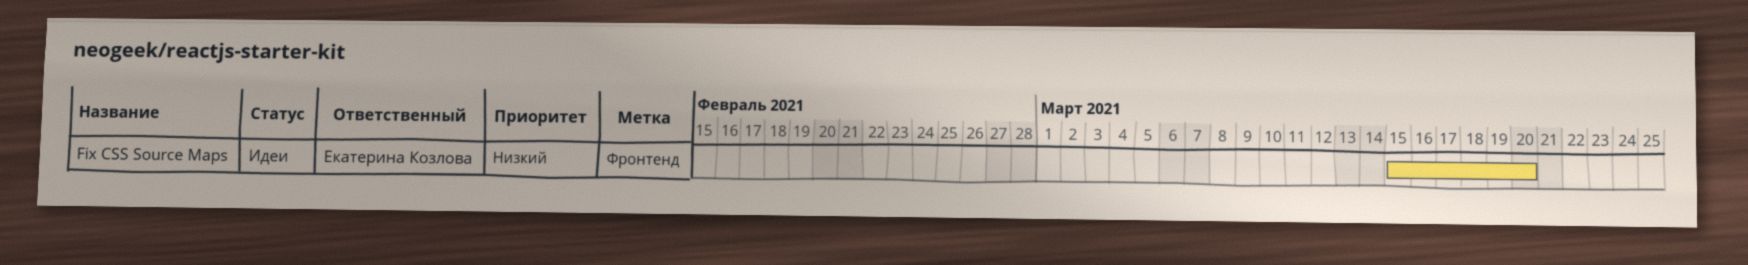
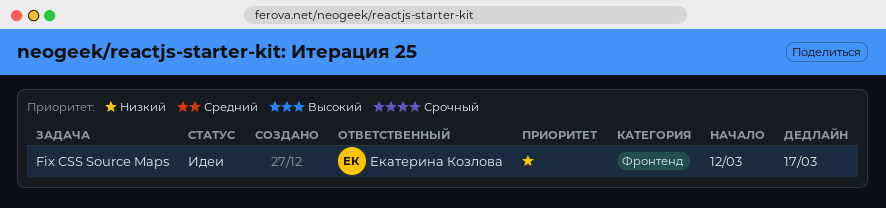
Fix CSS Source Maps, start: Mar 15 -> Mar 12
Fix CSS Source Maps, due: Mar 20 -> Mar 17

